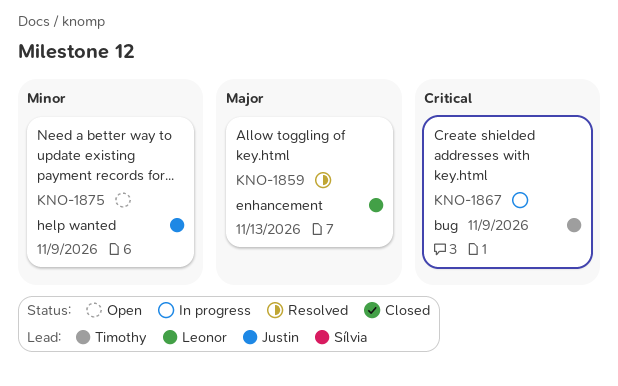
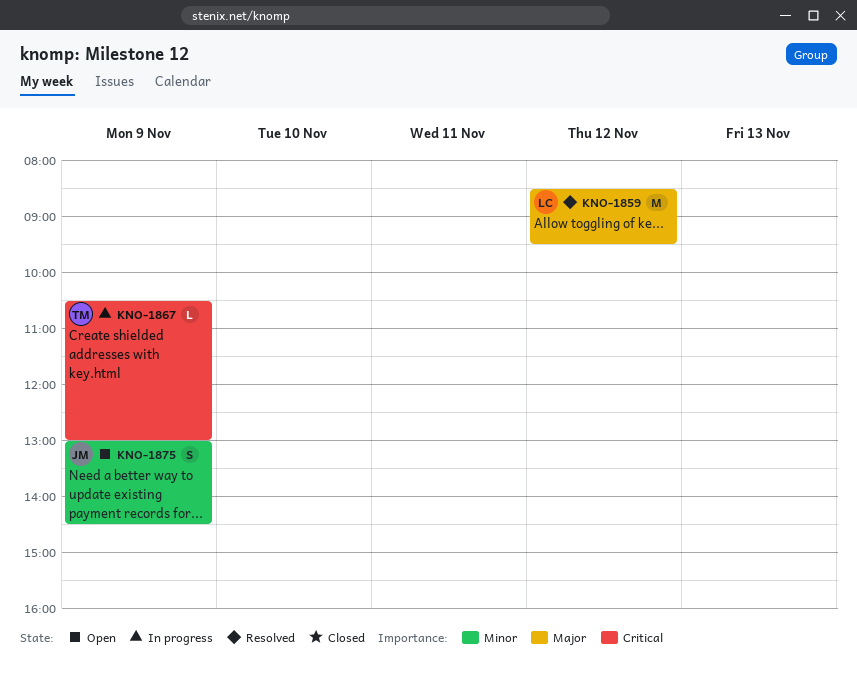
KNO-1859, day: Nov 13 -> Nov 12

